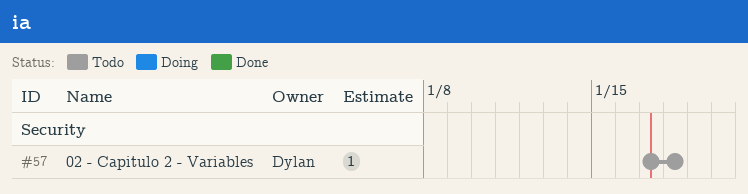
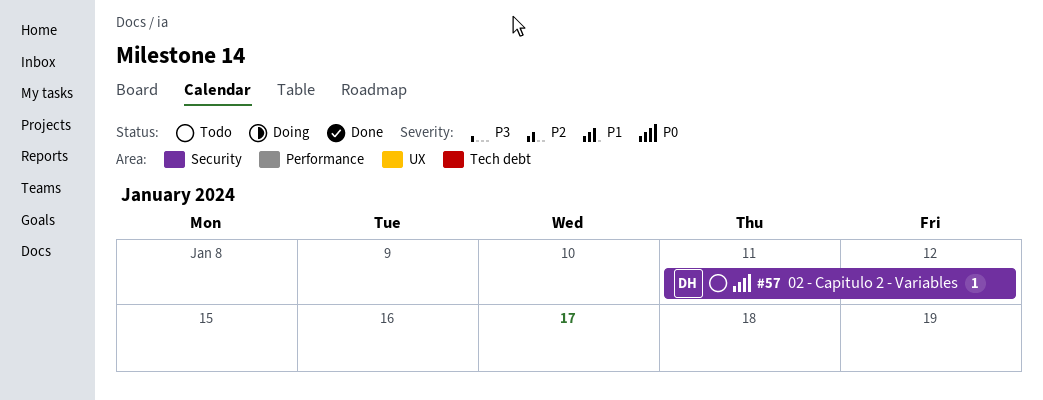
#57, start: Jan 17 -> Jan 11
#57, due: Jan 18 -> Jan 12

